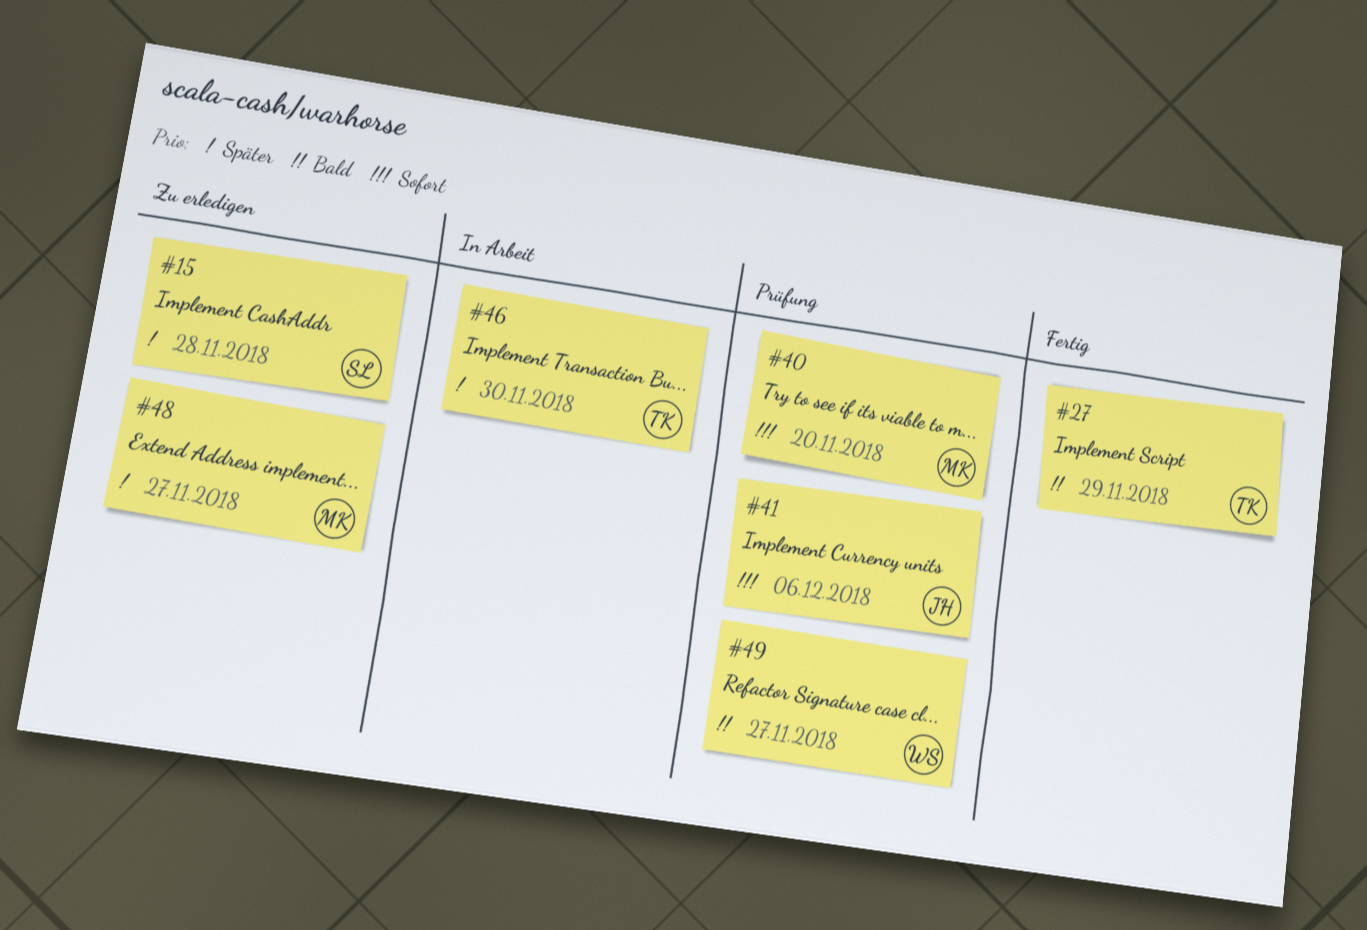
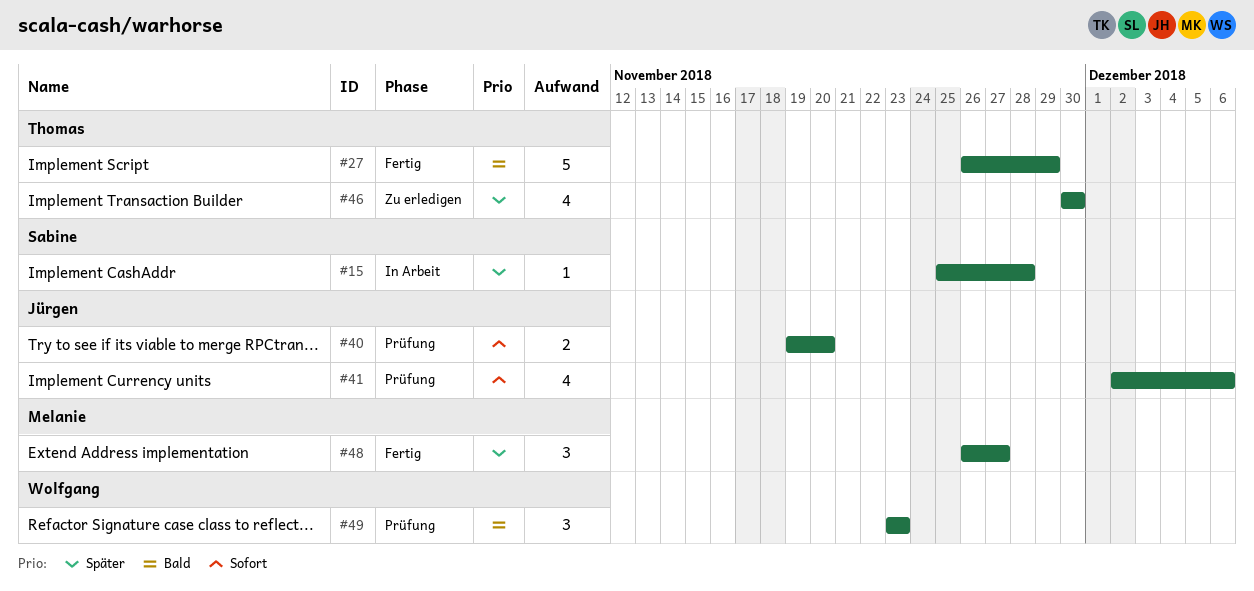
#15, status: Zu erledigen -> In Arbeit
#40, owner: Melanie -> Jürgen
#46, status: In Arbeit -> Zu erledigen
#48, status: Zu erledigen -> Fertig
#49, due: Nov 27 -> Nov 23

